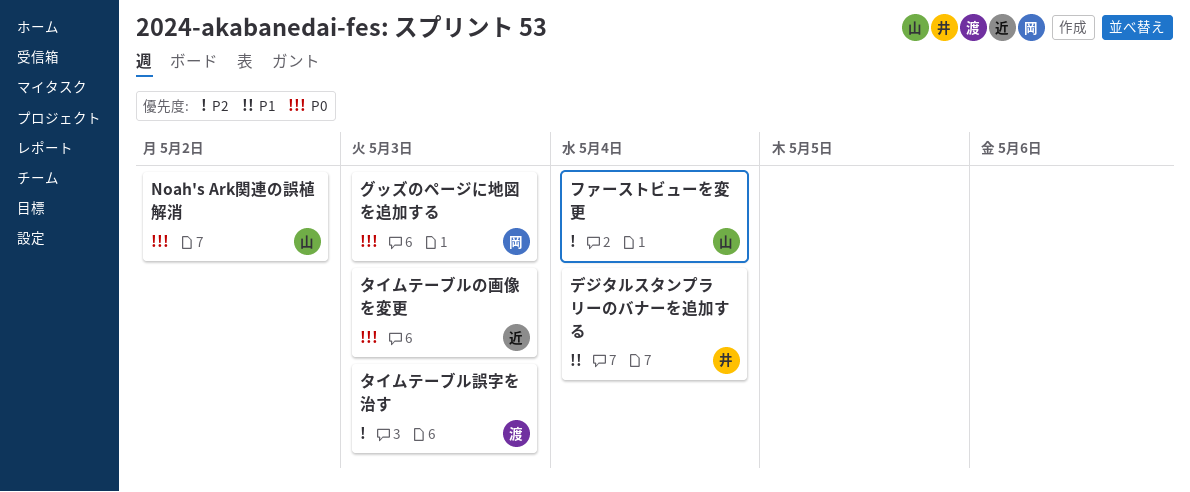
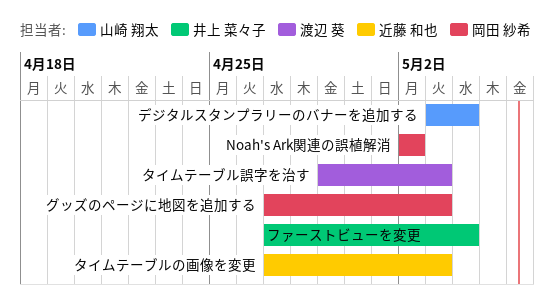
Noah's Ark関連の誤植解消, owner: 山崎 翔太 -> 岡田 紗希
デジタルスタンプラリーのバナーを追加する, owner: 井上 菜々子 -> 山崎 翔太
ファーストビューを変更, owner: 山崎 翔太 -> 井上 菜々子

